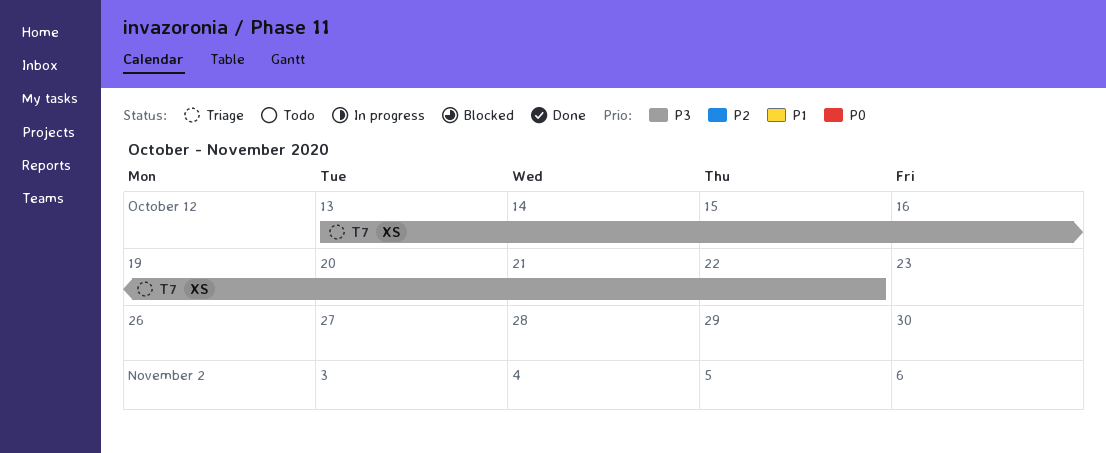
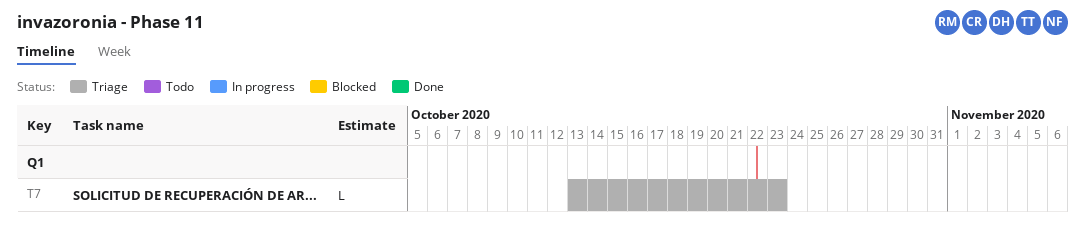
T7, estimate: XS -> L
T7, due: Oct 22 -> Oct 23

